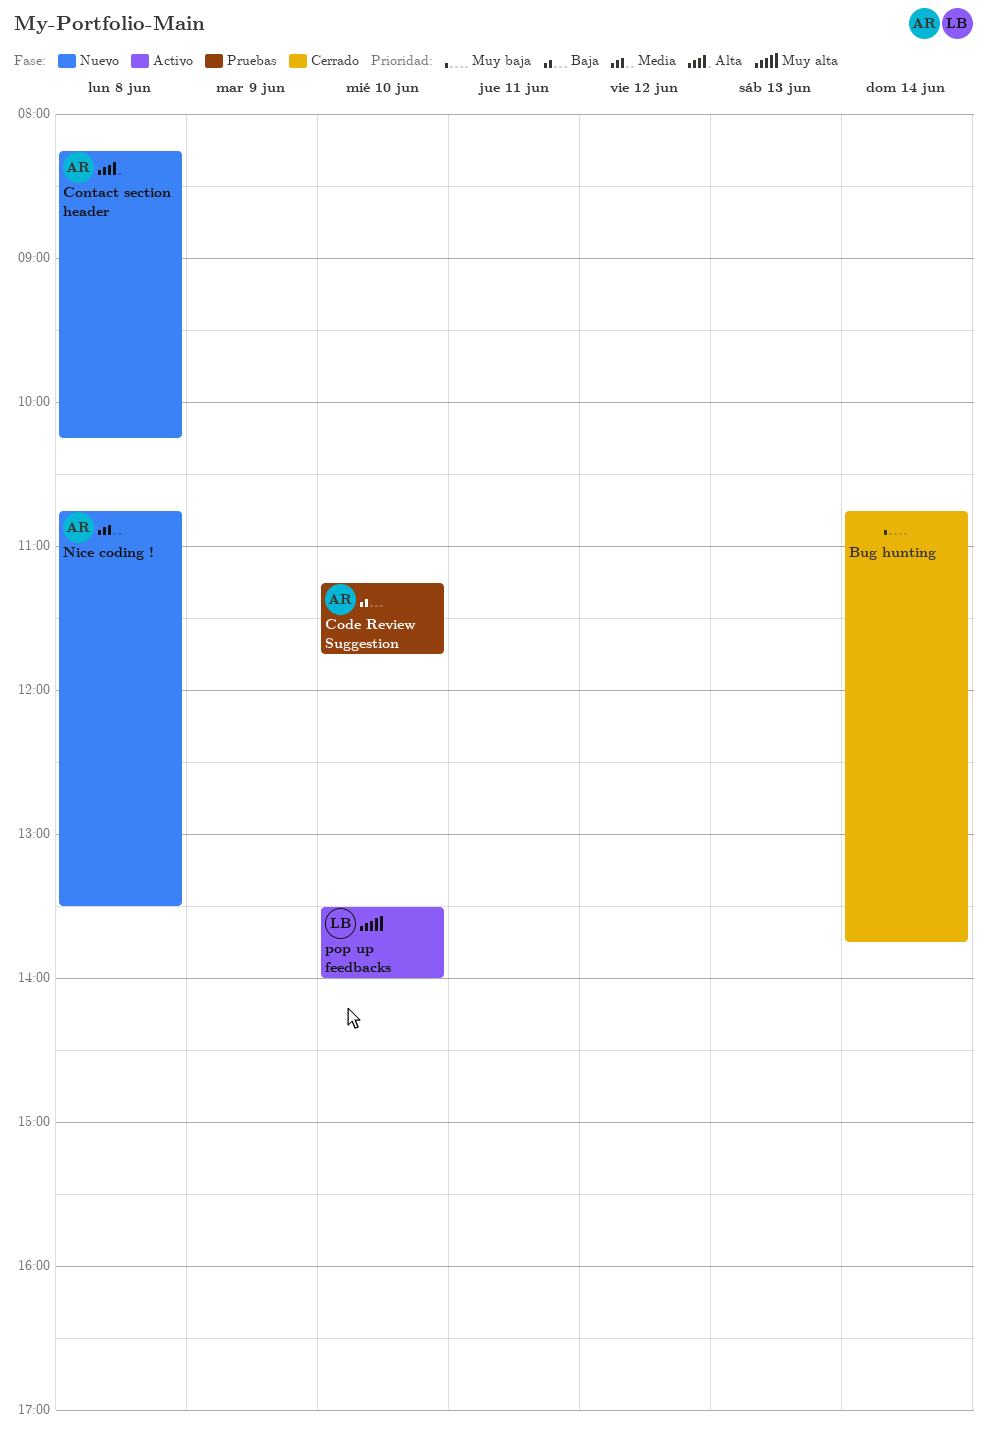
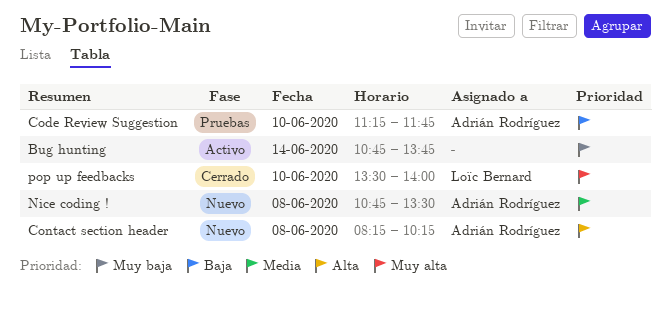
Bug hunting, status: Cerrado -> Activo
pop up feedbacks, status: Activo -> Cerrado

